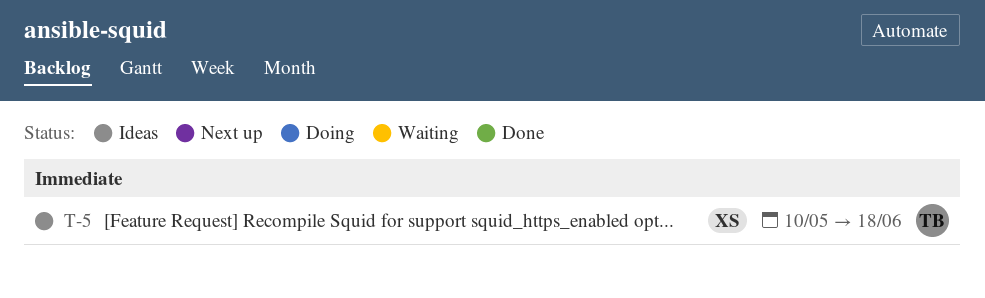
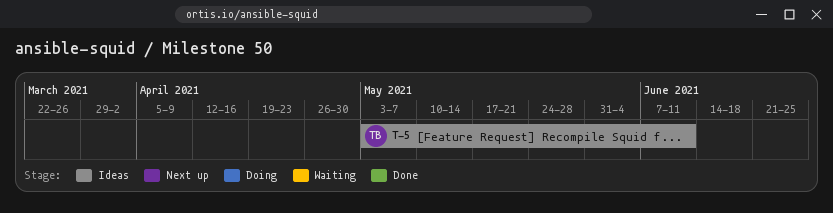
T-5, start: May 10 -> May 3
T-5, due: Jun 18 -> Jun 11

